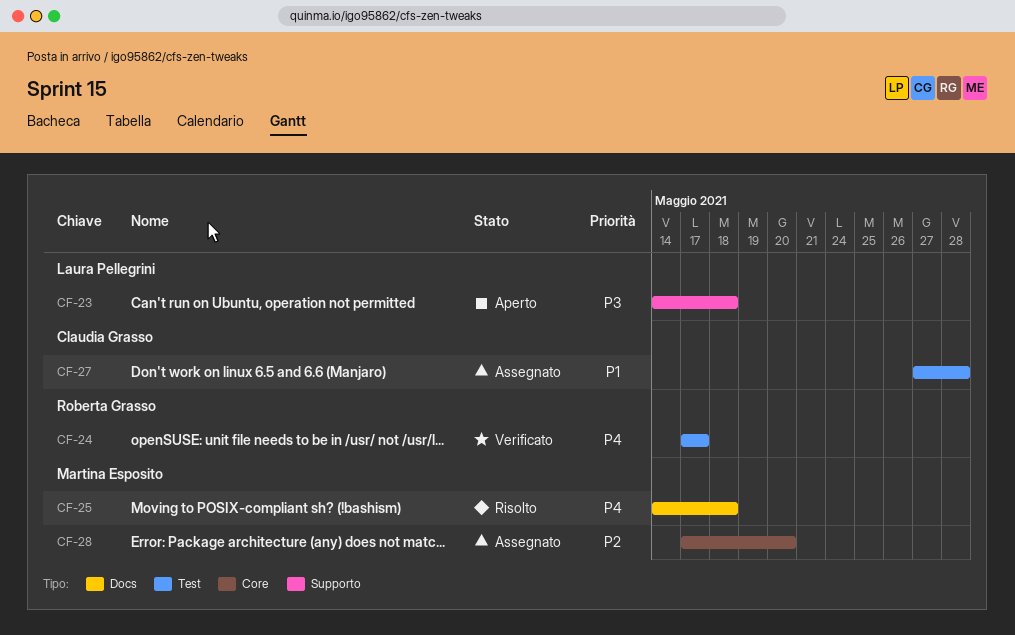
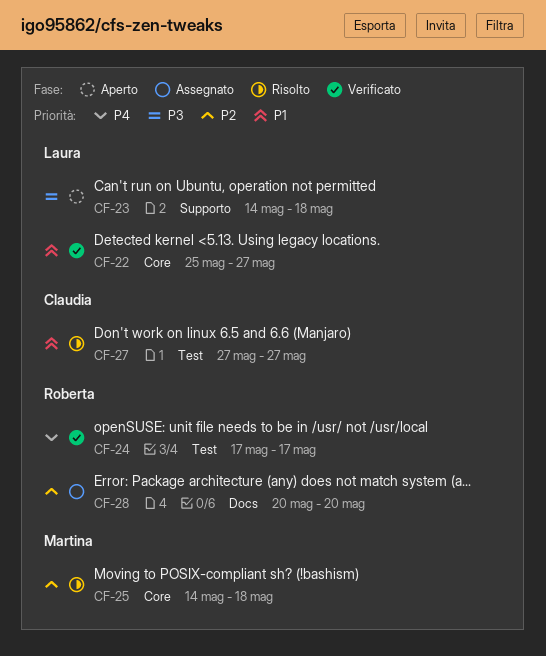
CF-22: none -> present
CF-25, priority: P4 -> P2
CF-25, label: Docs -> Core
CF-27, status: Assegnato -> Risolto
CF-27, due: May 28 -> May 27
CF-28, owner: Martina Esposito -> Roberta Grasso
CF-28, label: Core -> Docs
CF-28, start: May 17 -> May 20

